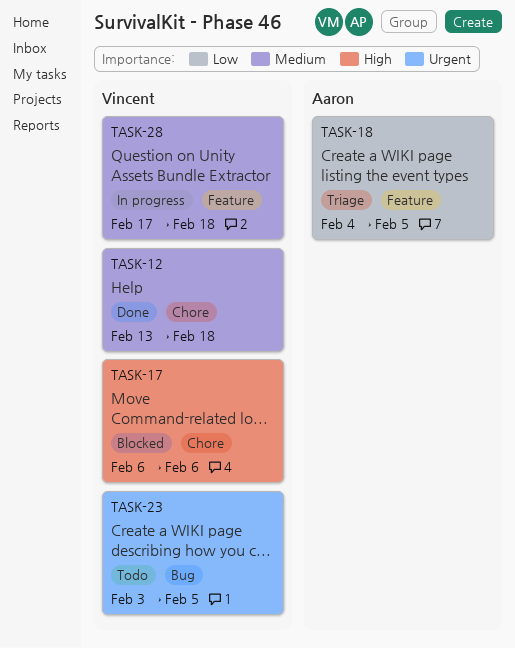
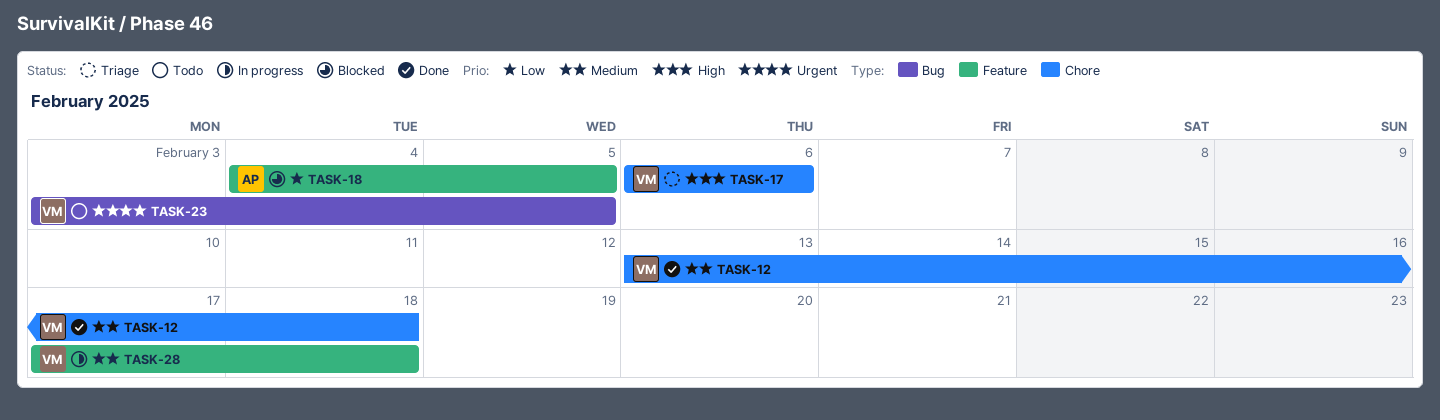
TASK-17, status: Blocked -> Triage
TASK-18, status: Triage -> Blocked

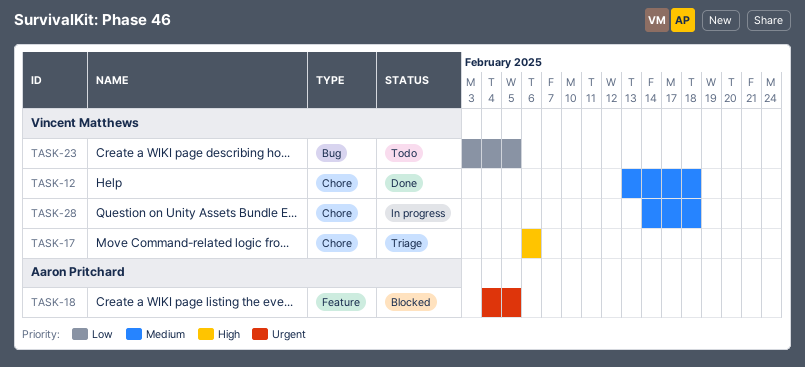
TASK-18, priority: Low -> Urgent
TASK-23, priority: Urgent -> Low
TASK-28, label: Feature -> Chore
TASK-28, start: Feb 17 -> Feb 14

